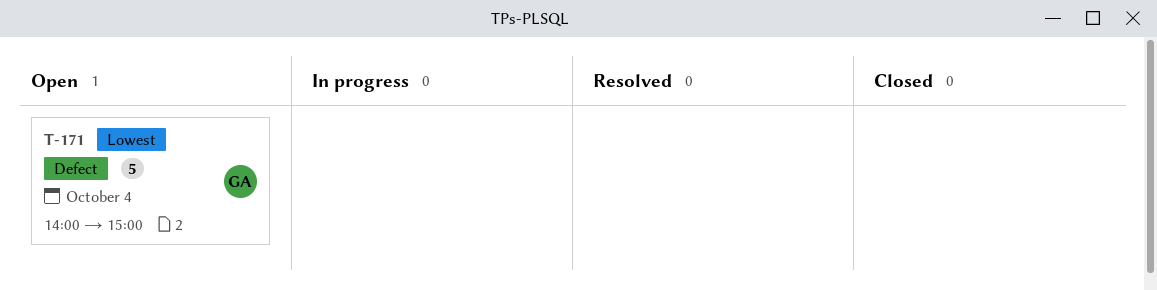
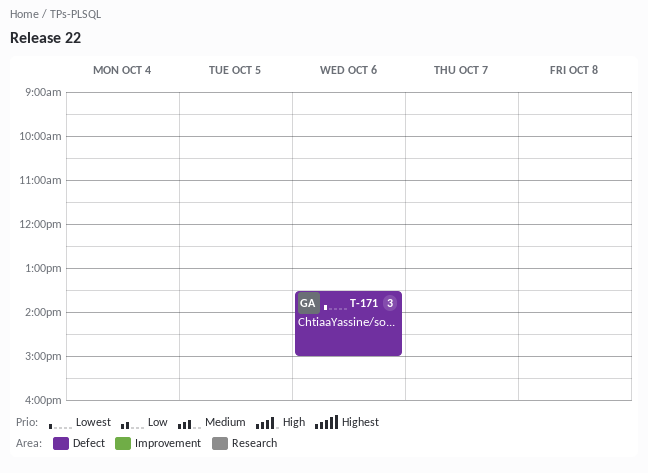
T-171, estimate: 5 -> 3
T-171, day: Oct 4 -> Oct 6
T-171, begins: 14:00 -> 13:30

